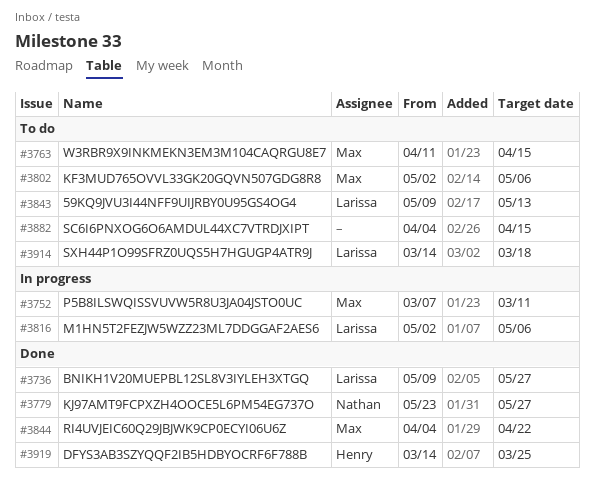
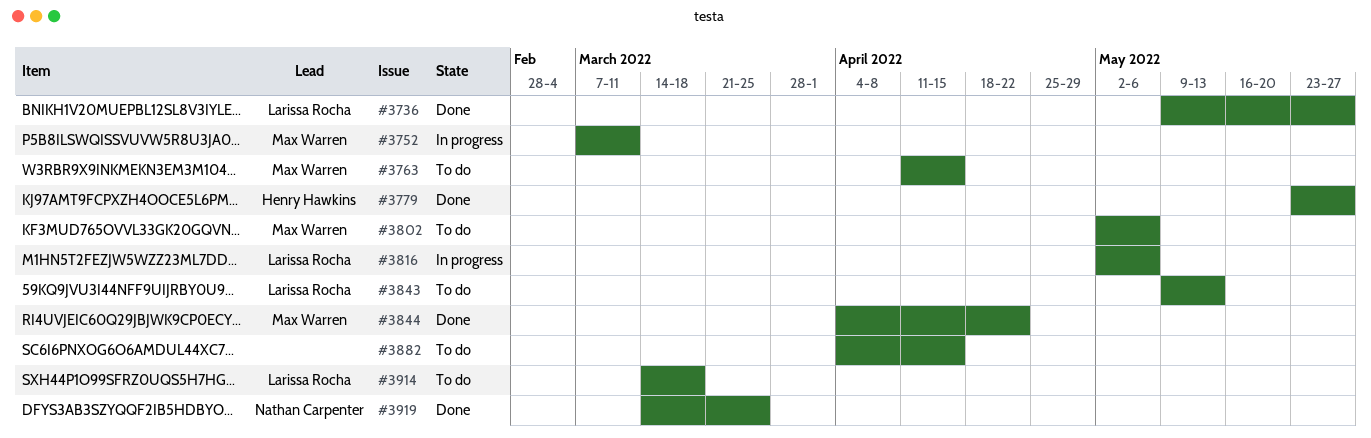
#3779, owner: Nathan Carpenter -> Henry Hawkins
#3919, owner: Henry Hawkins -> Nathan Carpenter

